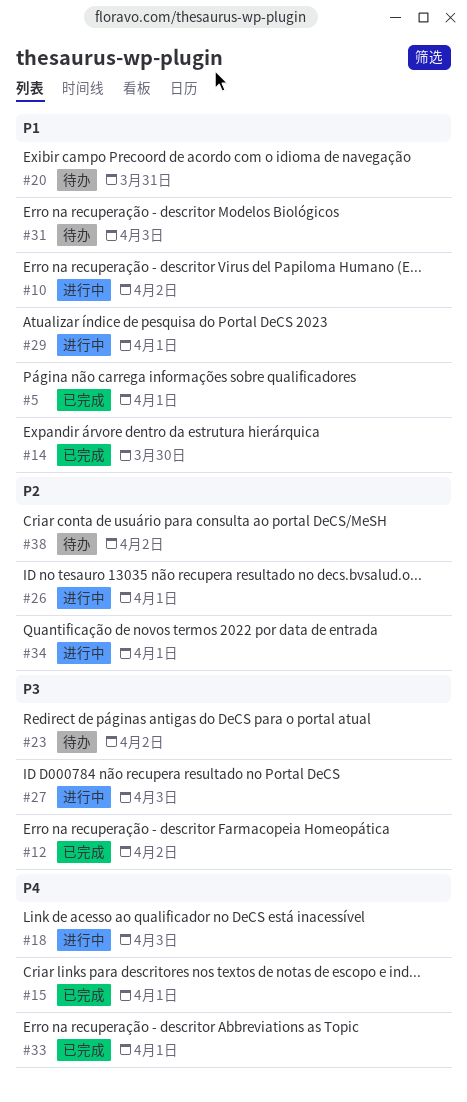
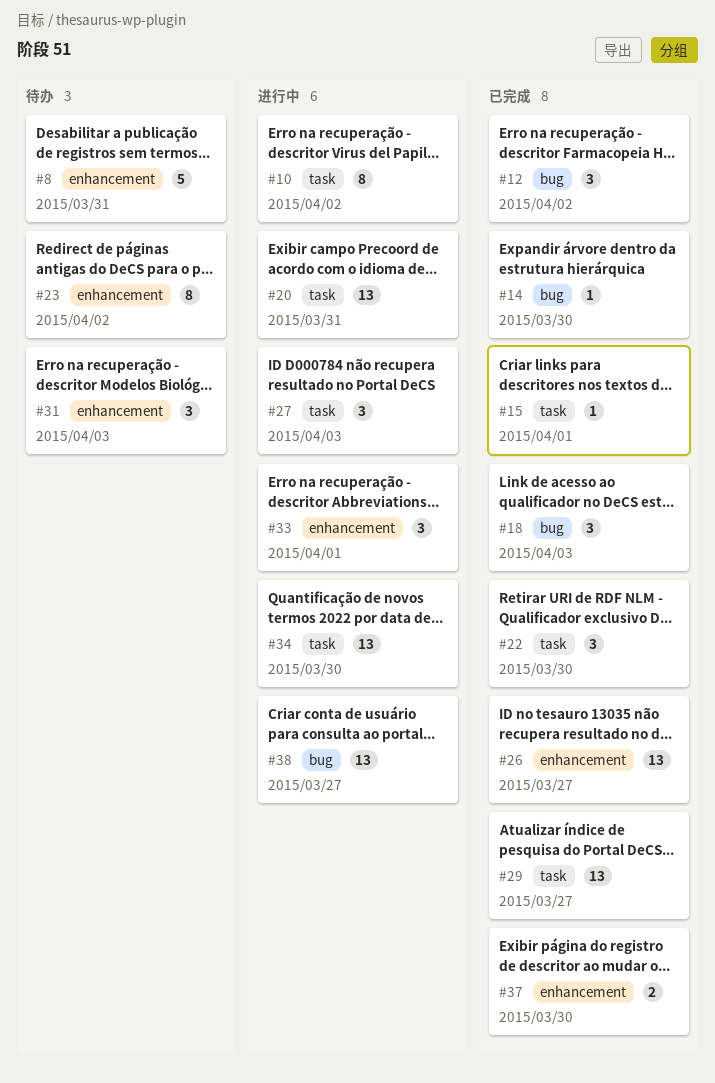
#5: present -> none
#8: none -> present
#18, status: 进行中 -> 已完成
#20, status: 待办 -> 进行中
#22: none -> present
#26, status: 进行中 -> 已完成
#26, due: Apr 1 -> Mar 27
#29, status: 进行中 -> 已完成
#29, due: Apr 1 -> Mar 27
#33, status: 已完成 -> 进行中
#34, due: Apr 1 -> Mar 30
#37: none -> present
#38, status: 待办 -> 进行中
#38, due: Apr 2 -> Mar 27

